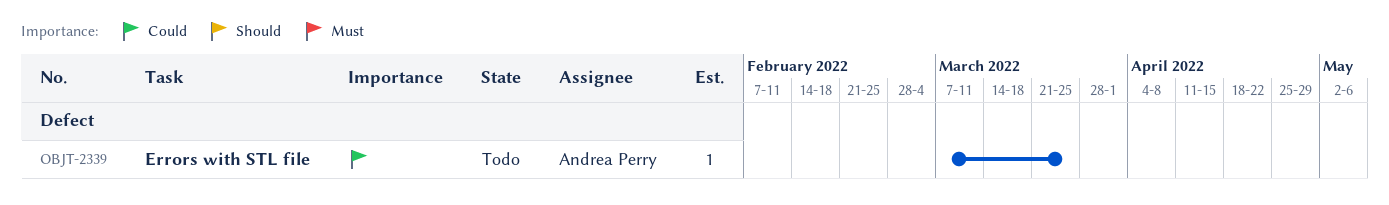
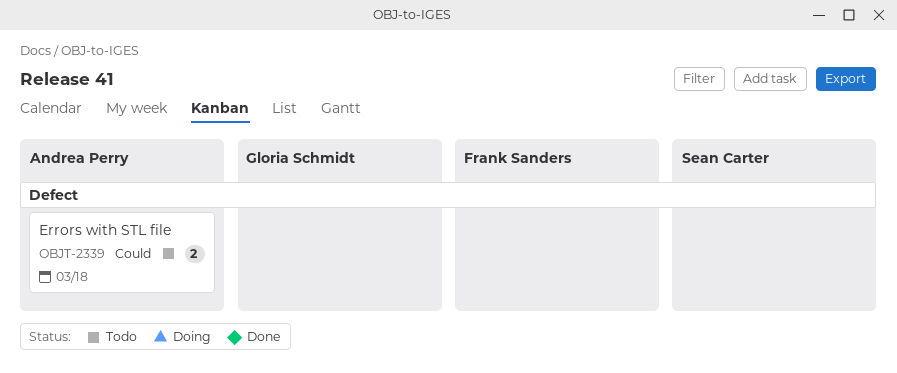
OBJT-2339, estimate: 1 -> 2
OBJT-2339, due: Mar 25 -> Mar 18

